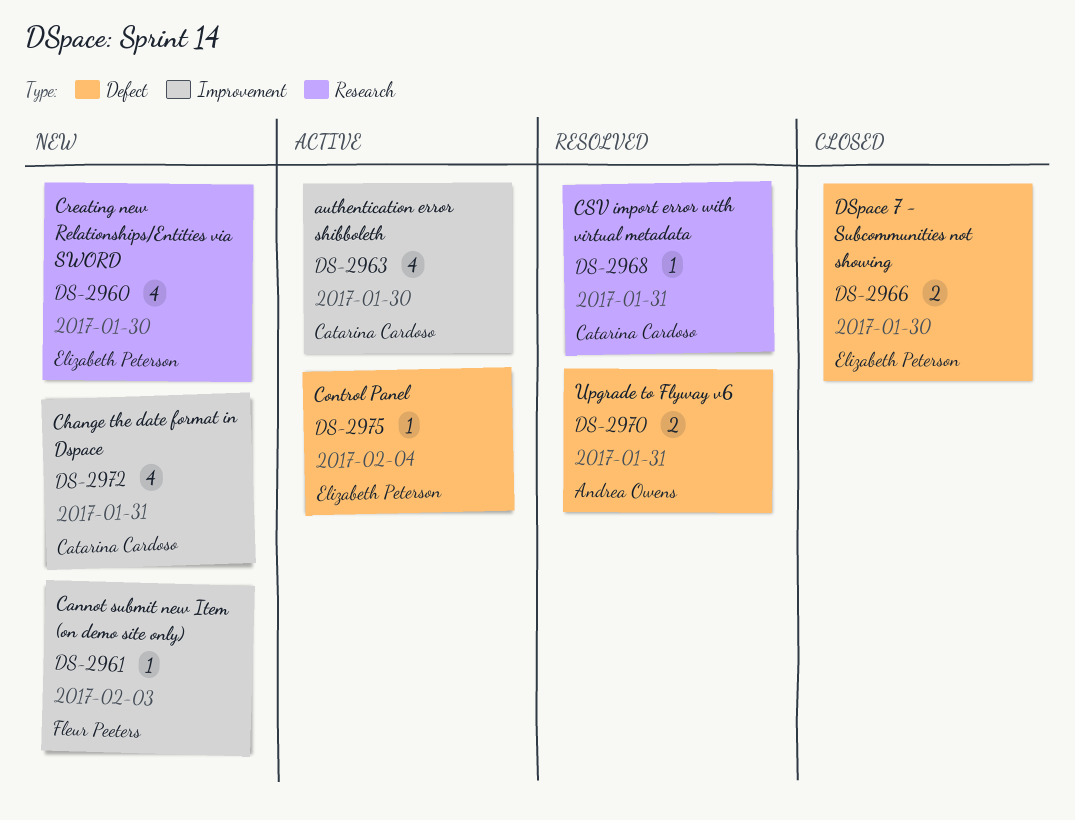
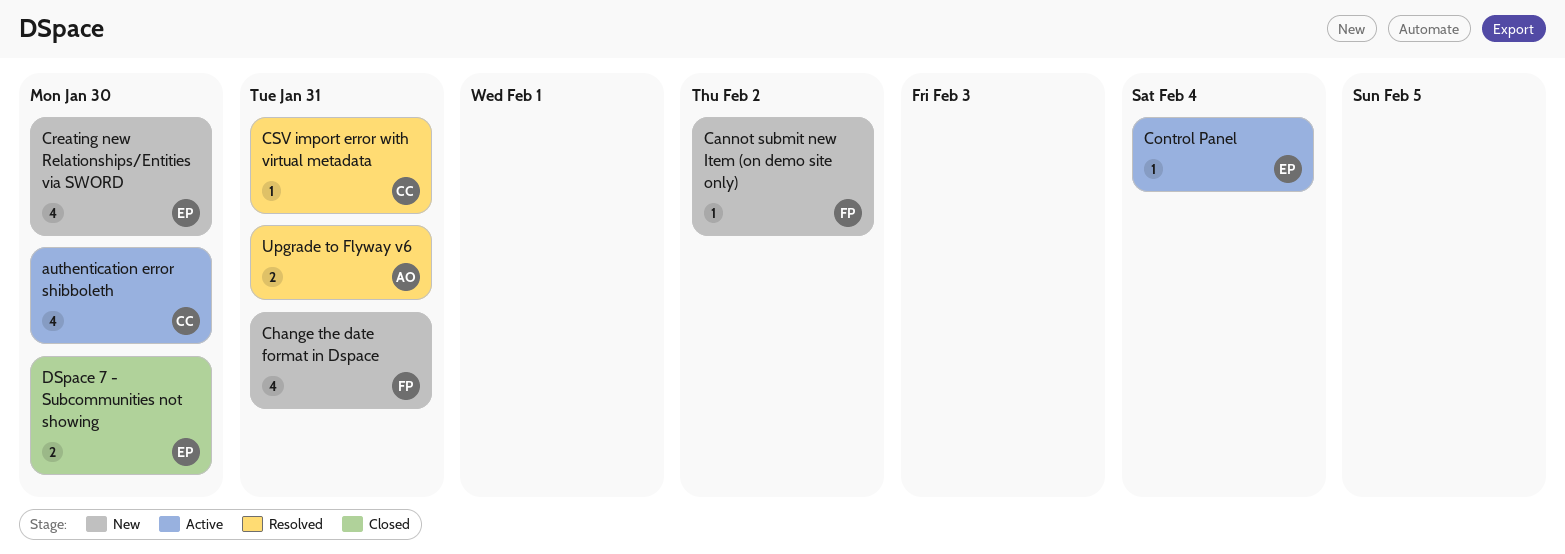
Cannot submit new Item (on demo site only), due: Feb 3 -> Feb 2
Change the date format in Dspace, owner: Catarina Cardoso -> Fleur Peeters

